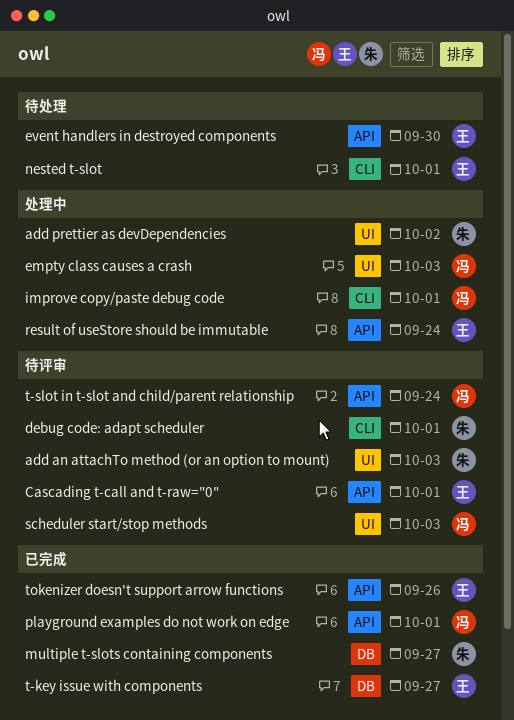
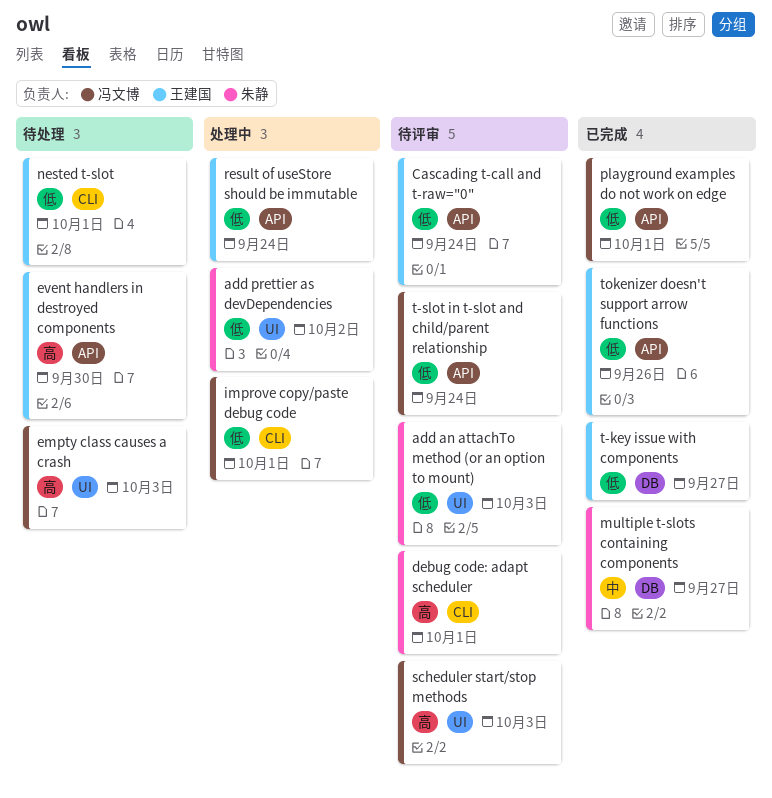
Cascading t-call and t-raw="0", due: Oct 1 -> Sep 24
empty class causes a crash, status: 处理中 -> 待处理

